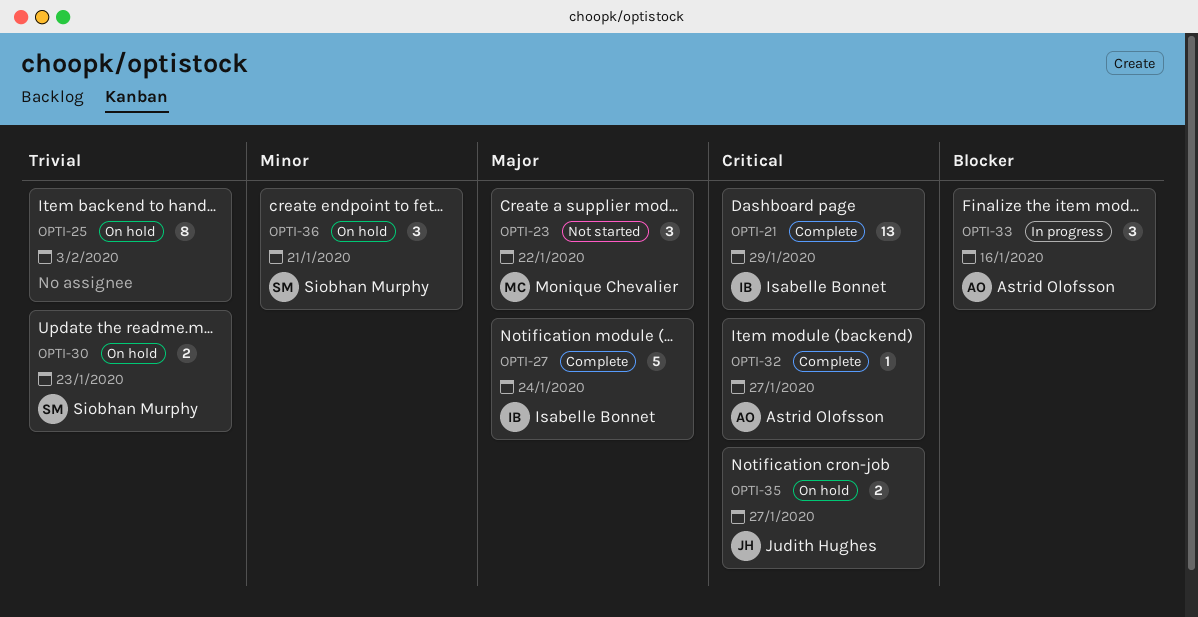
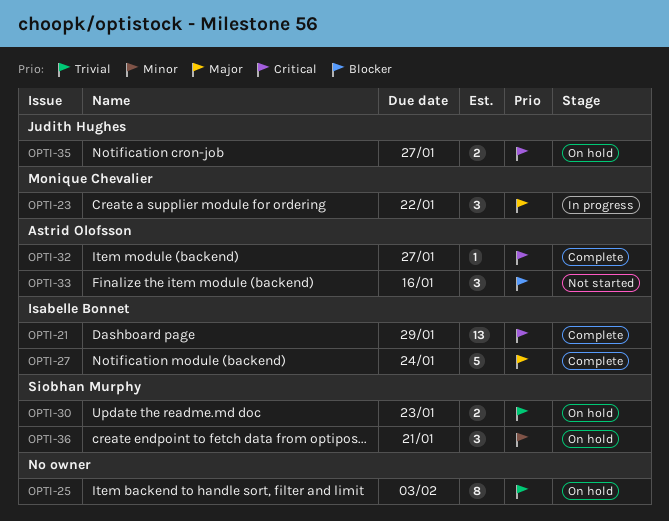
OPTI-23, status: Not started -> In progress
OPTI-33, status: In progress -> Not started

